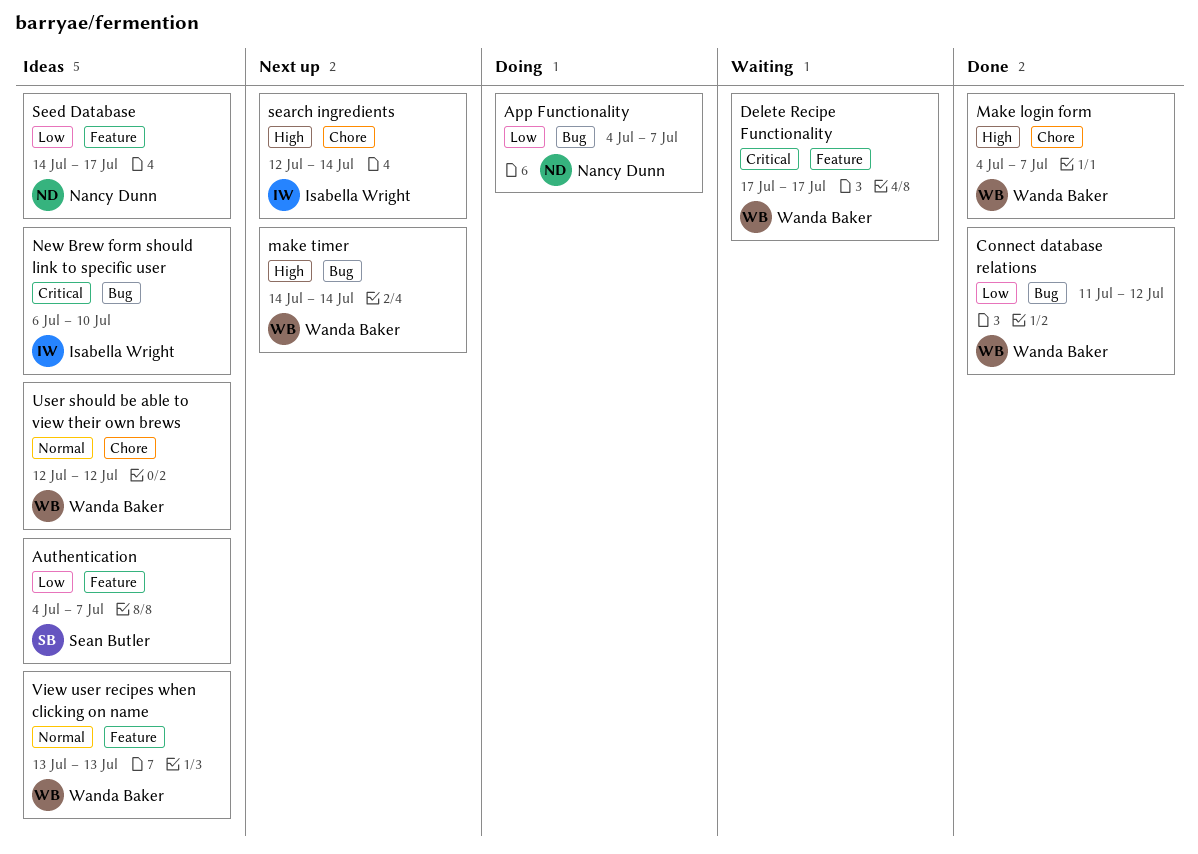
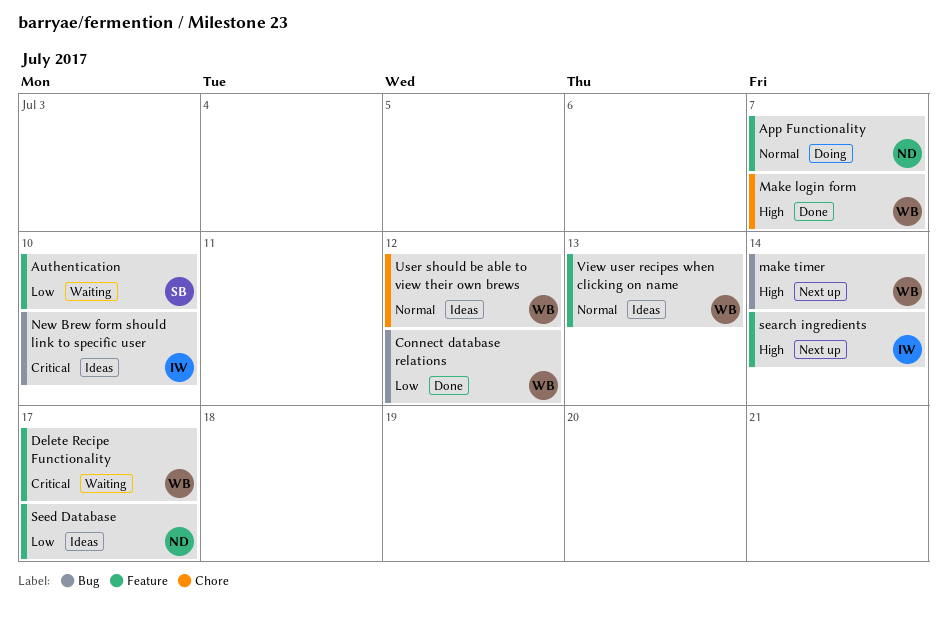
App Functionality, priority: Low -> Normal
App Functionality, label: Bug -> Feature
Authentication, status: Ideas -> Waiting
Authentication, due: Jul 7 -> Jul 10
search ingredients, label: Chore -> Feature

